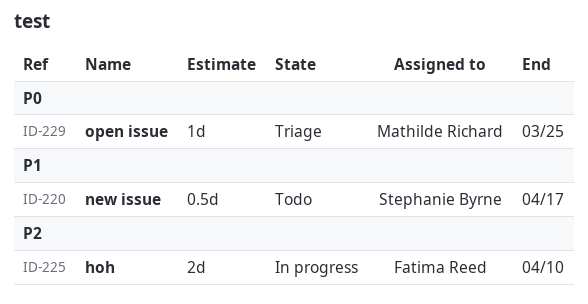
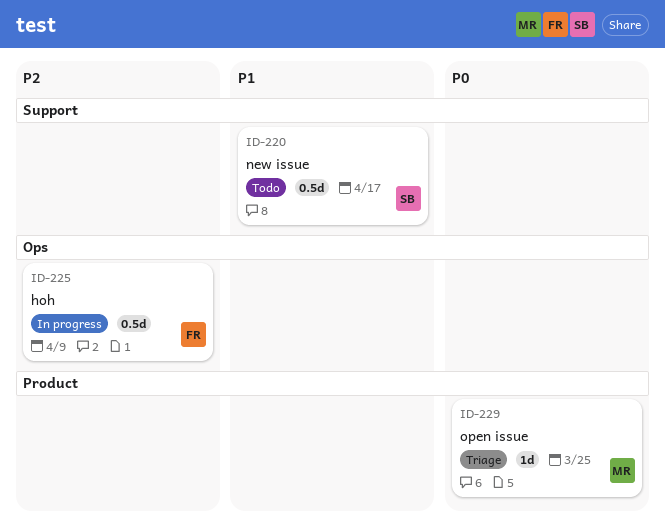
ID-225, estimate: 2d -> 0.5d
ID-225, due: Apr 10 -> Apr 9

